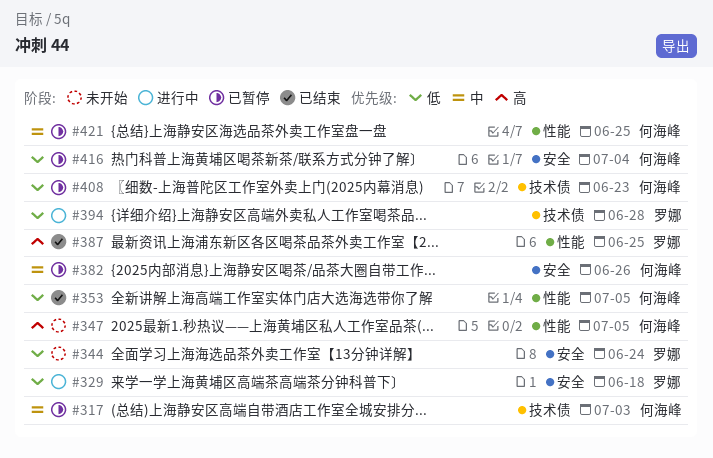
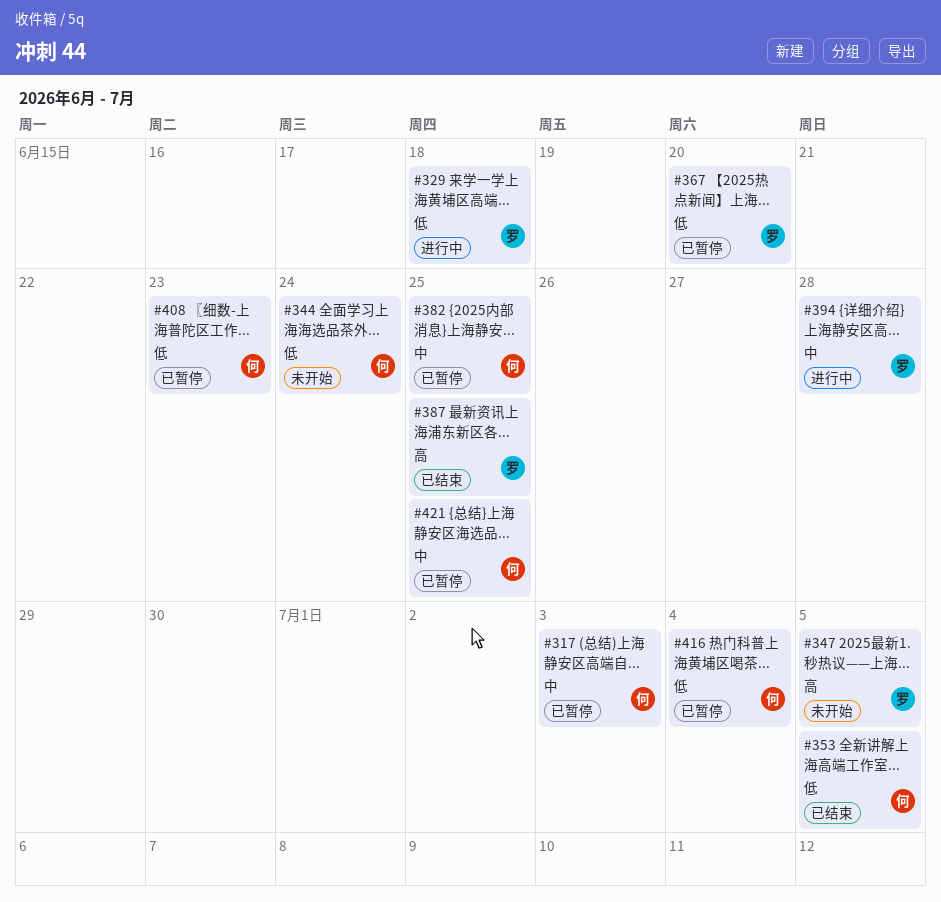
#344, owner: 罗娜 -> 何海峰
#347, owner: 何海峰 -> 罗娜
#367: none -> present
#382, due: Jun 26 -> Jun 25
#394, priority: 低 -> 中

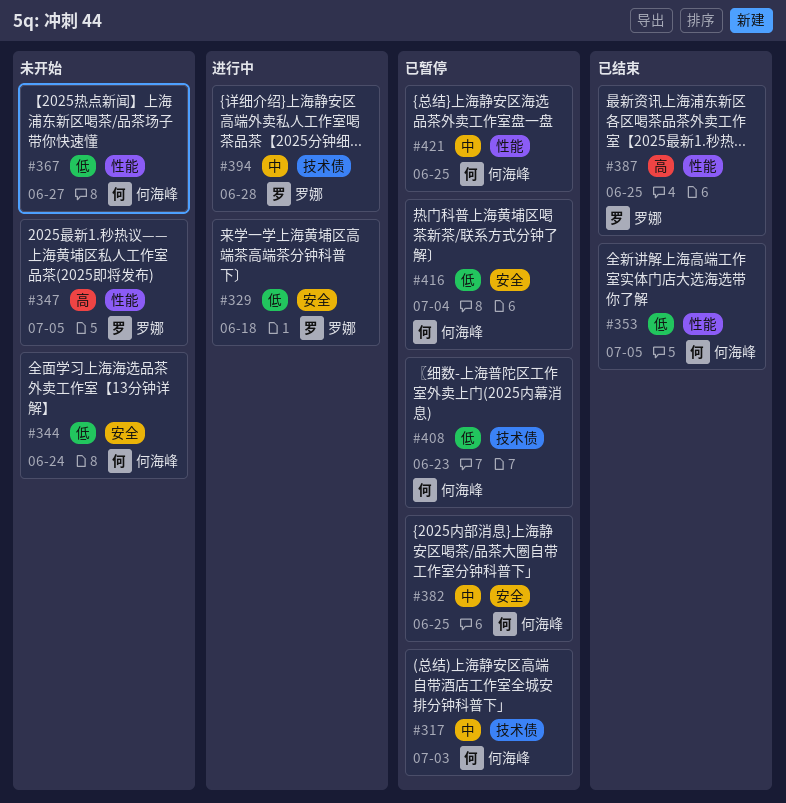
#367, status: 已暂停 -> 未开始
#367, owner: 罗娜 -> 何海峰
#367, due: Jun 20 -> Jun 27

